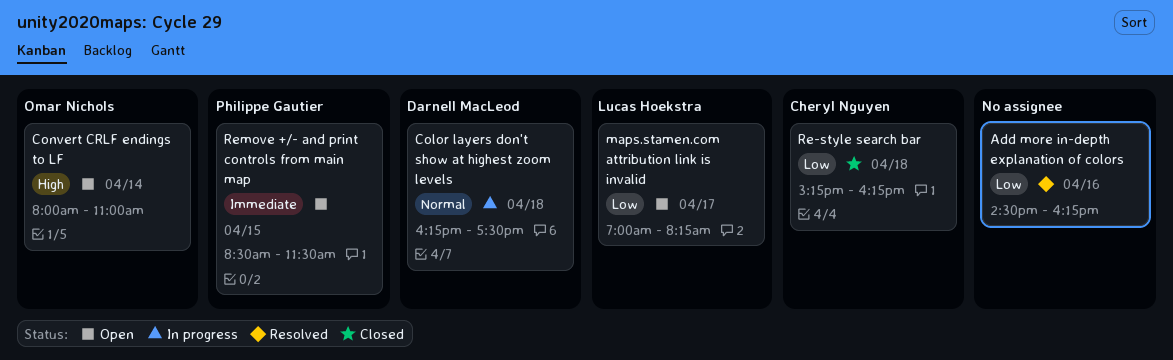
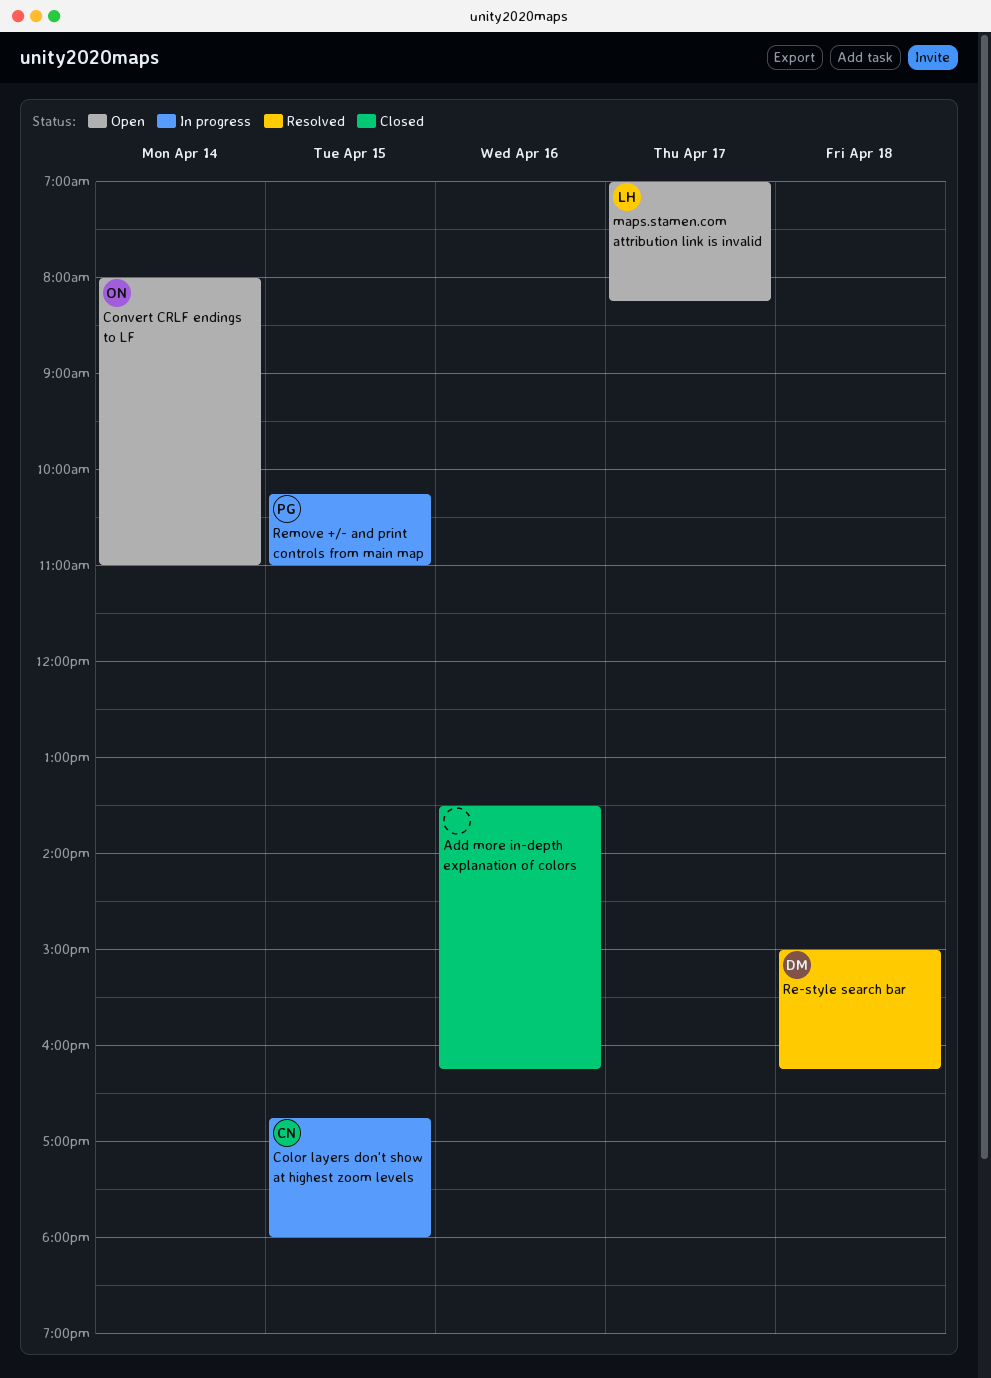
Add more in-depth explanation of colors, status: Resolved -> Closed
Add more in-depth explanation of colors, begins: 14:30 -> 13:30
Color layers don't show at highest zoom levels, owner: Darnell MacLeod -> Cheryl Nguyen
Color layers don't show at highest zoom levels, day: Apr 18 -> Apr 15
Color layers don't show at highest zoom levels, begins: 16:15 -> 16:45
Color layers don't show at highest zoom levels, ends: 17:30 -> 18:00
Re-style search bar, status: Closed -> Resolved
Re-style search bar, owner: Cheryl Nguyen -> Darnell MacLeod
Re-style search bar, begins: 15:15 -> 15:00
Remove +/- and print controls from main map, status: Open -> In progress
Remove +/- and print controls from main map, begins: 08:30 -> 10:15
Remove +/- and print controls from main map, ends: 11:30 -> 11:00

